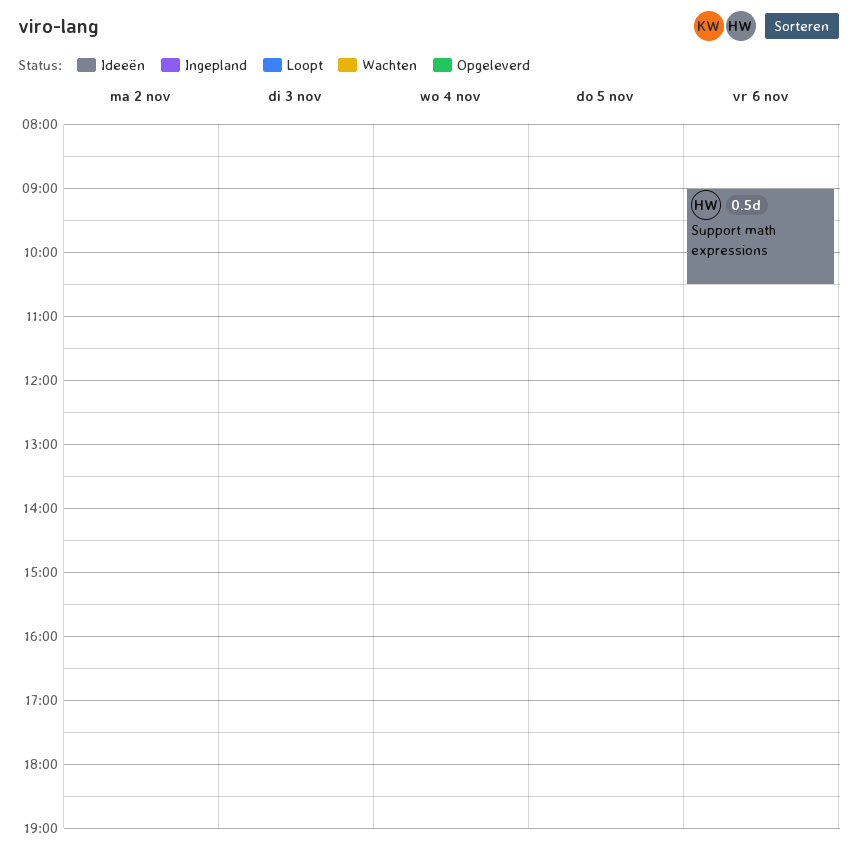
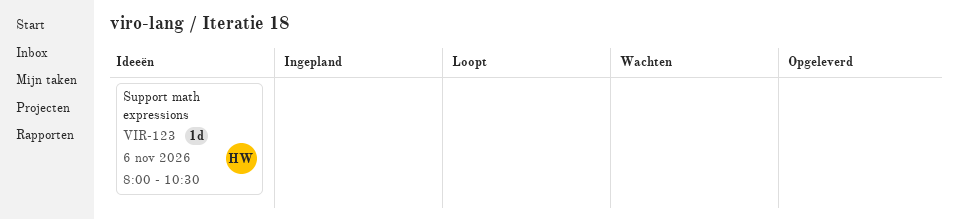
Support math expressions, estimate: 0.5d -> 1d
Support math expressions, begins: 09:00 -> 08:00

